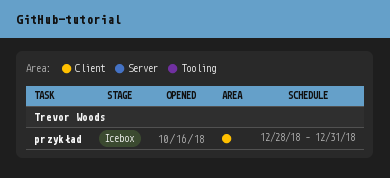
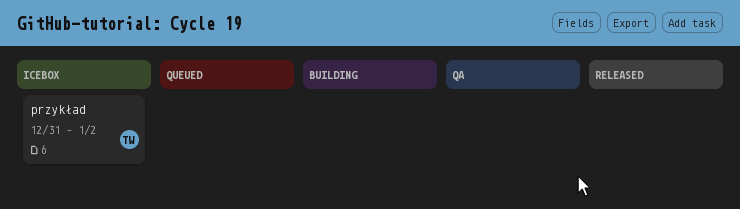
przykład, start: Dec 28 -> Dec 31
przykład, due: Dec 31 -> Jan 2

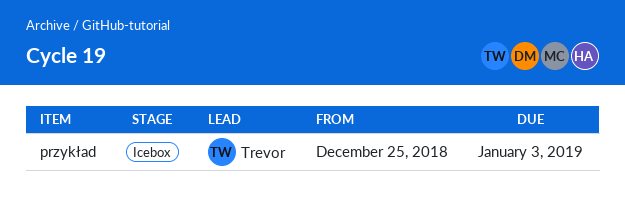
przykład, start: Dec 31 -> Dec 25
przykład, due: Jan 2 -> Jan 3

